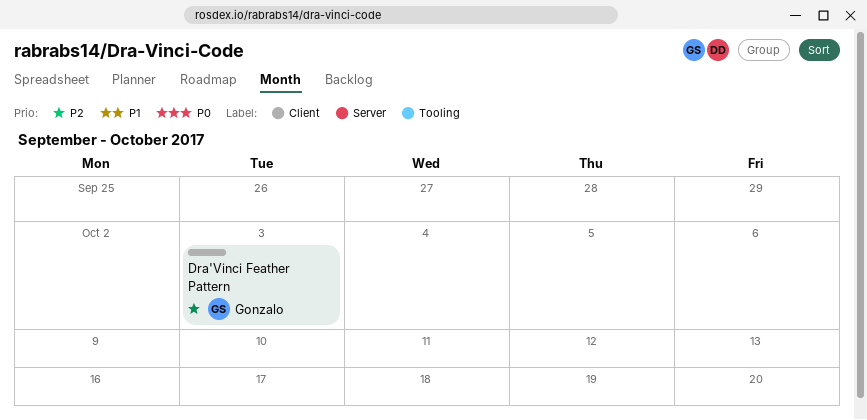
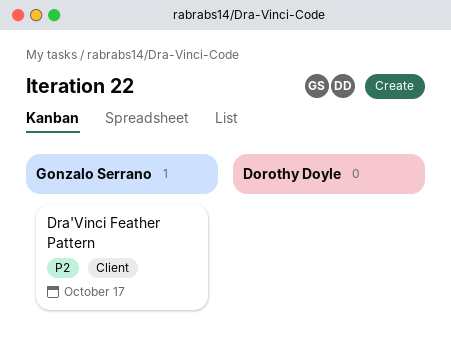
Dra'Vinci Feather Pattern, due: Oct 3 -> Oct 17

